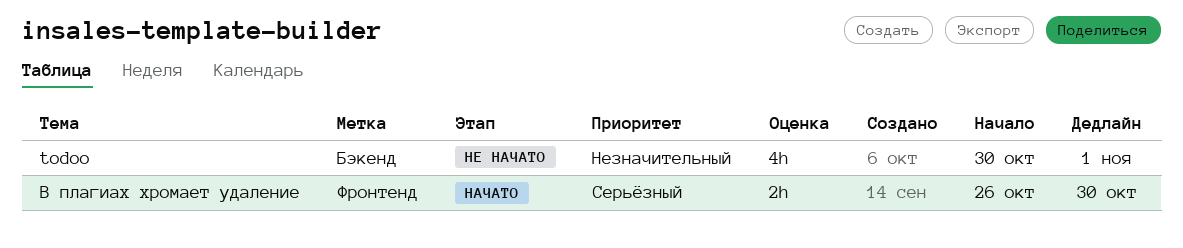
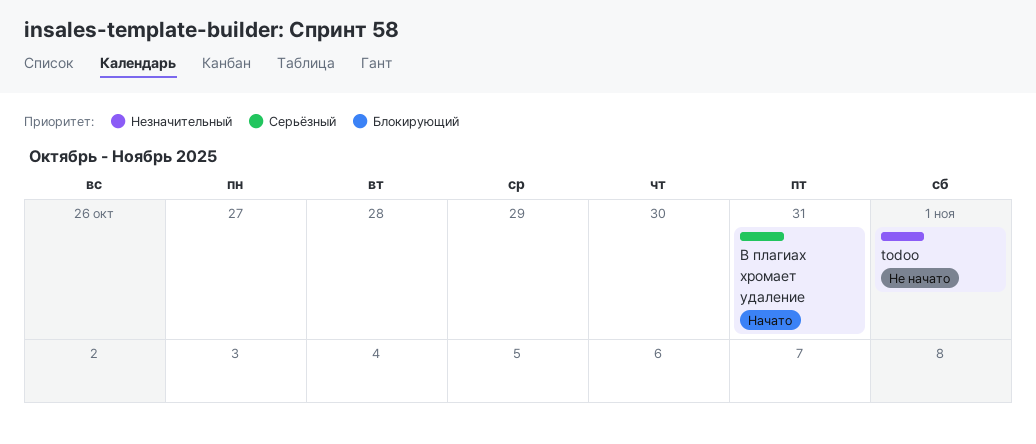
В плагиах хромает удаление, due: Oct 30 -> Oct 31

